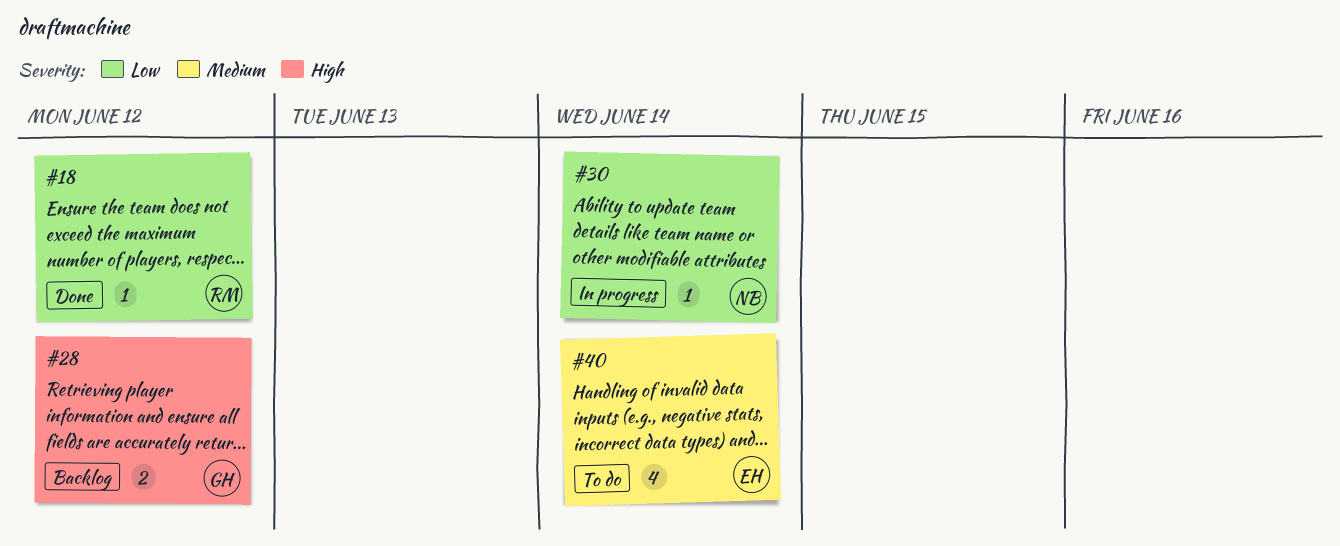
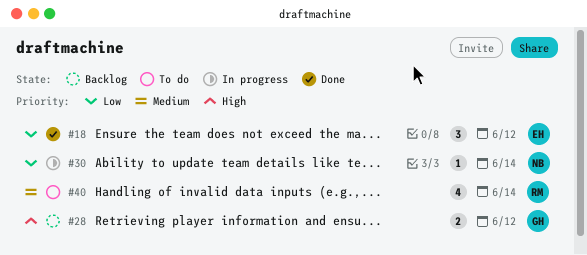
#18, owner: RM -> EH
#18, estimate: 1 -> 3
#40, owner: EH -> RM

